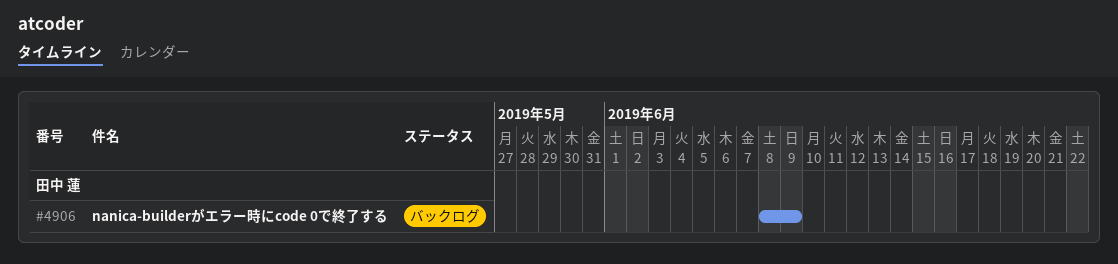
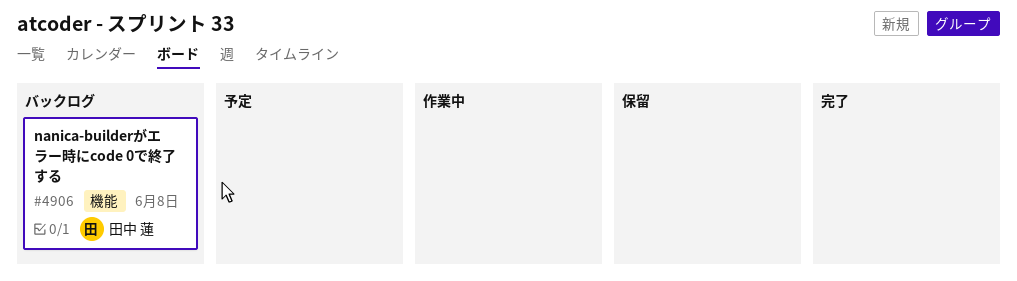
#4906, due: Jun 9 -> Jun 8

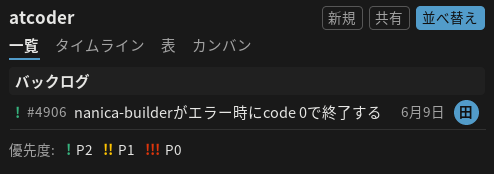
#4906, due: Jun 8 -> Jun 9

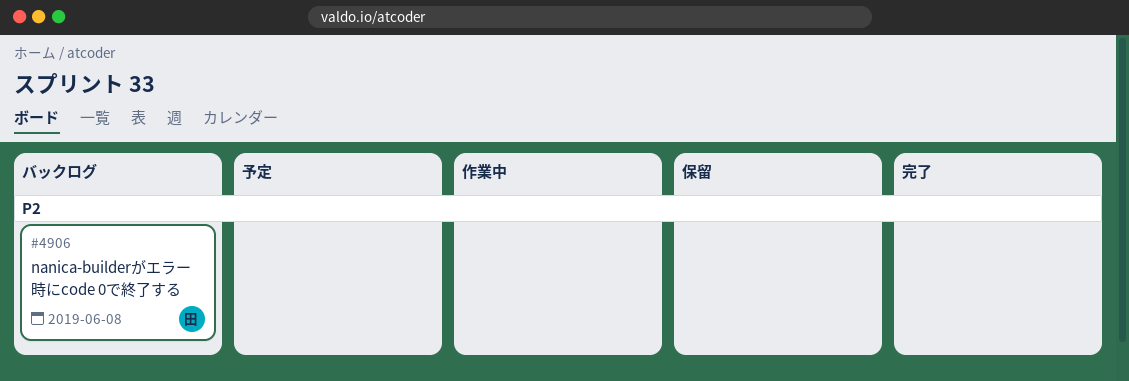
#4906, due: Jun 9 -> Jun 8

